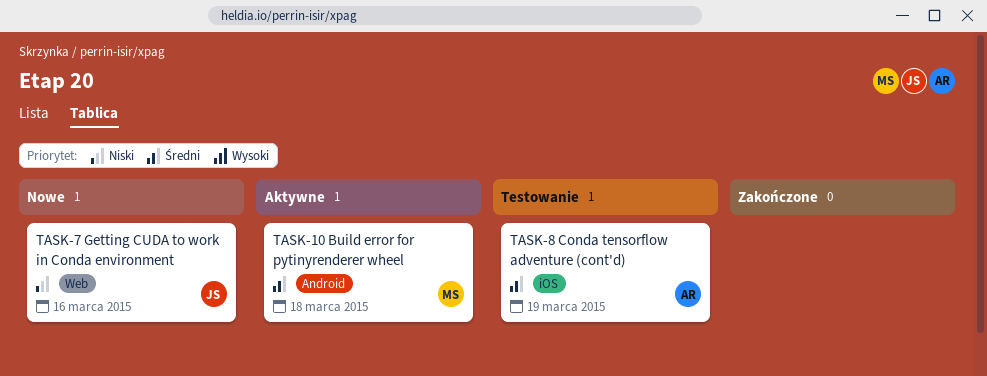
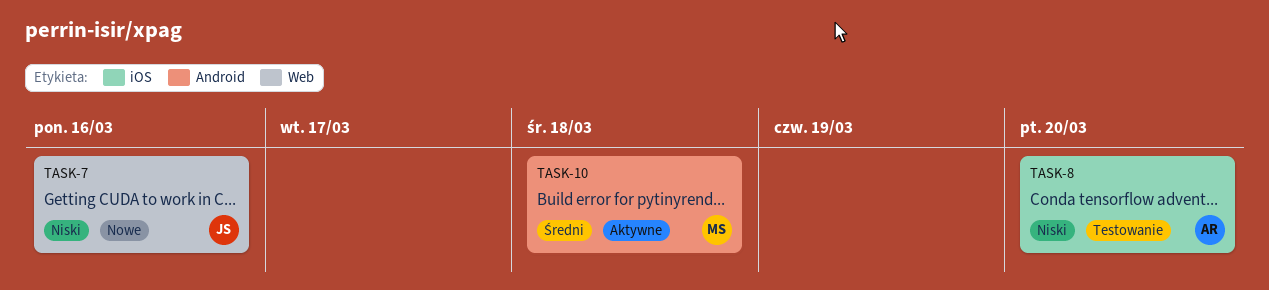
TASK-8, priority: Średni -> Niski
TASK-8, due: Mar 19 -> Mar 20

